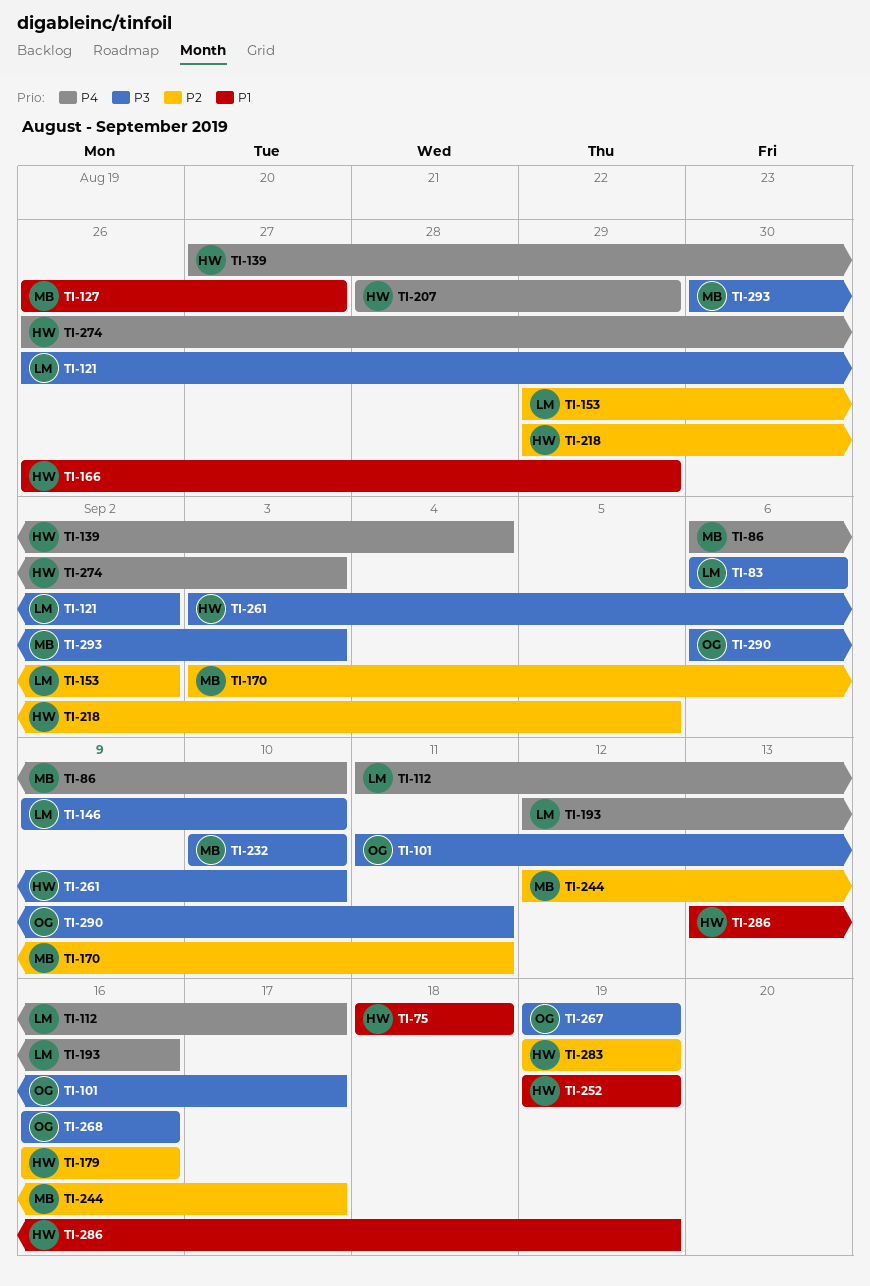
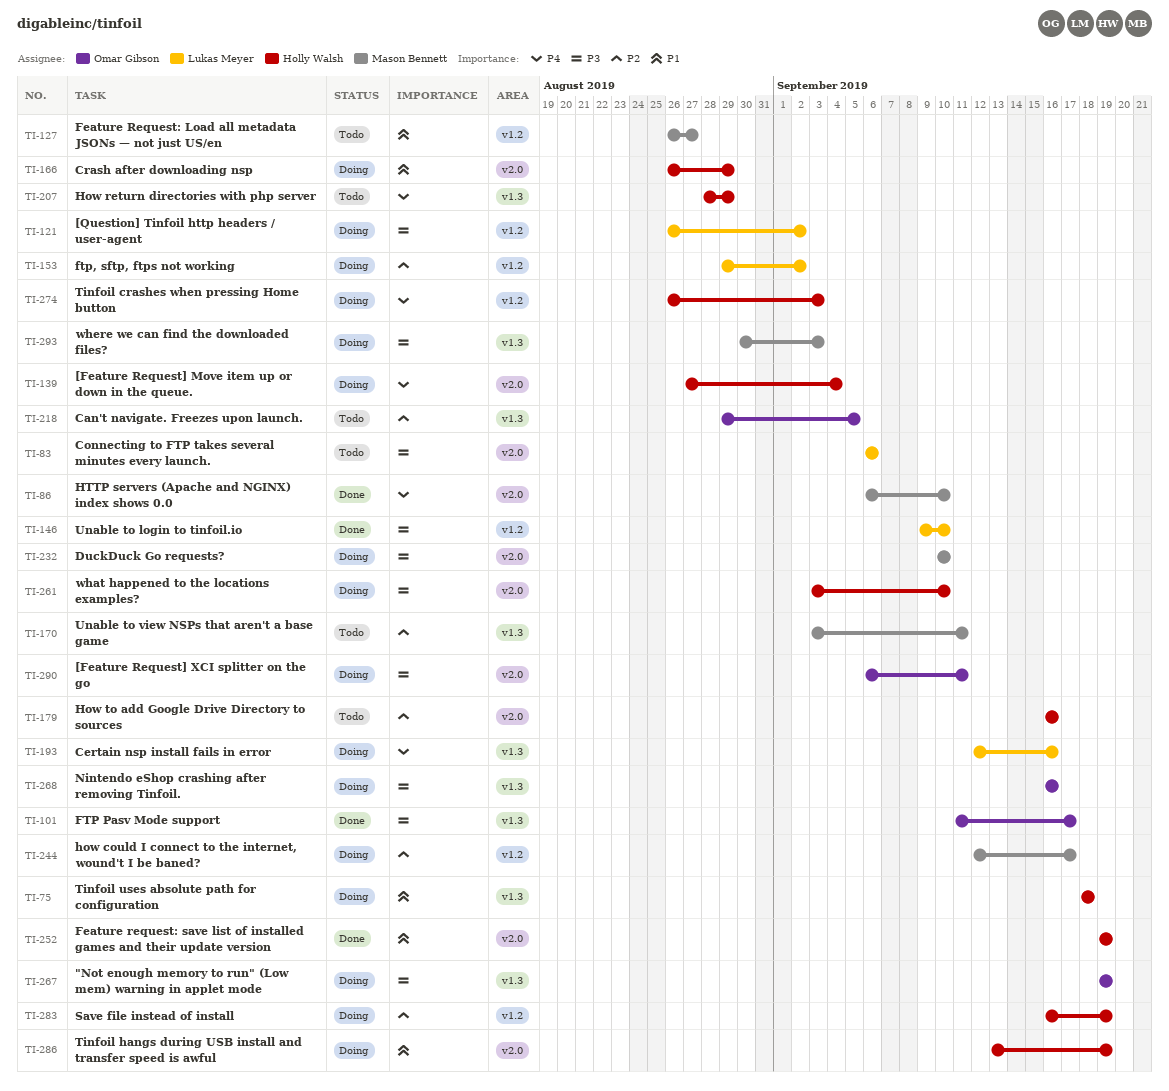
TI-112: present -> none
TI-218, owner: Holly Walsh -> Omar Gibson
TI-283, start: Sep 19 -> Sep 16

